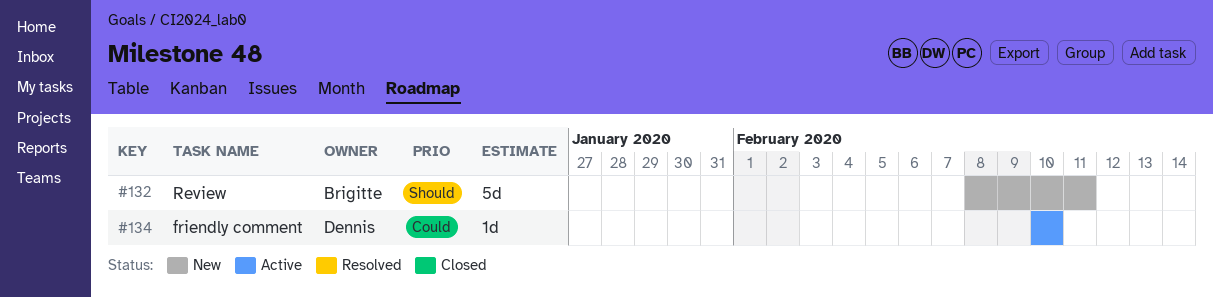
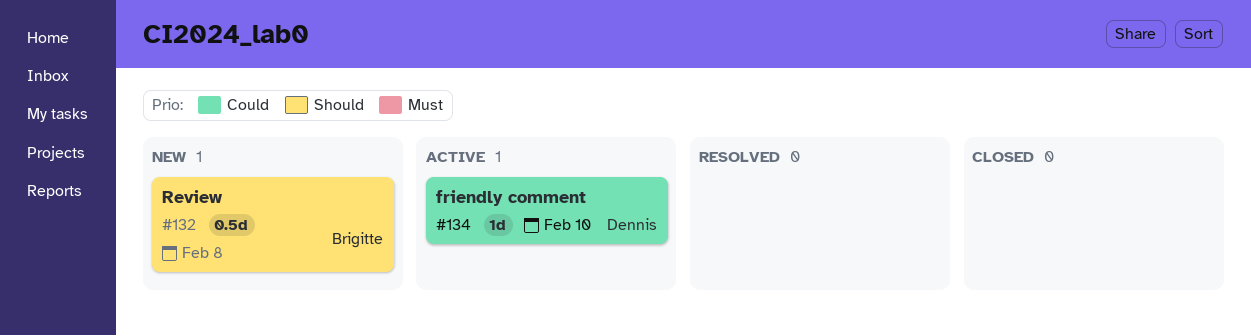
#132, estimate: 5d -> 0.5d
#132, due: Feb 11 -> Feb 8

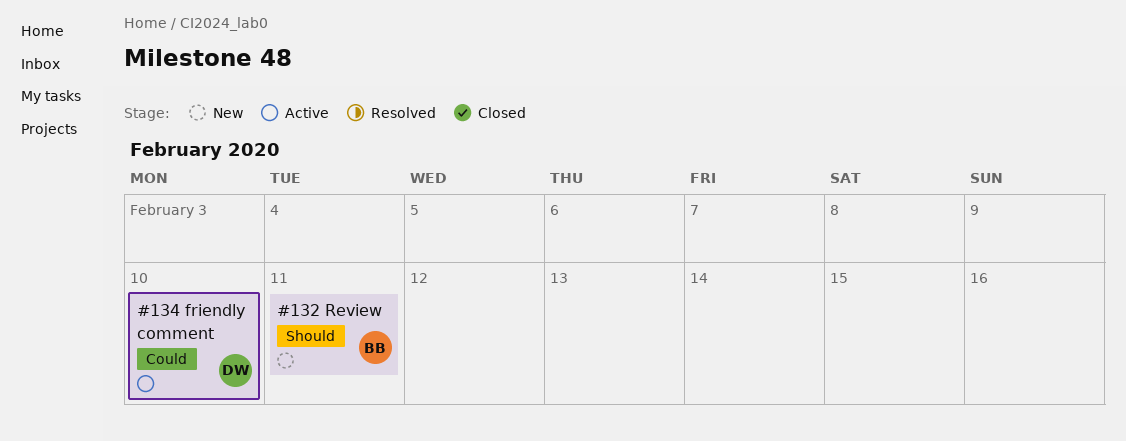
#132, due: Feb 8 -> Feb 11

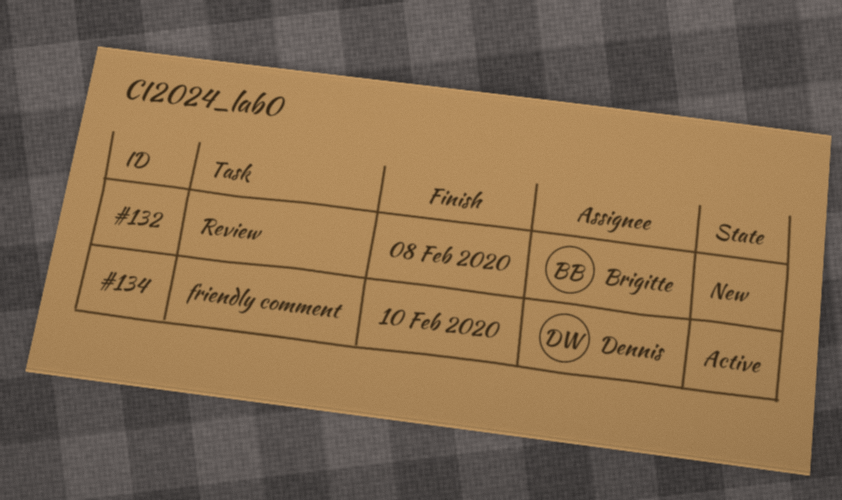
#132, due: Feb 11 -> Feb 8

